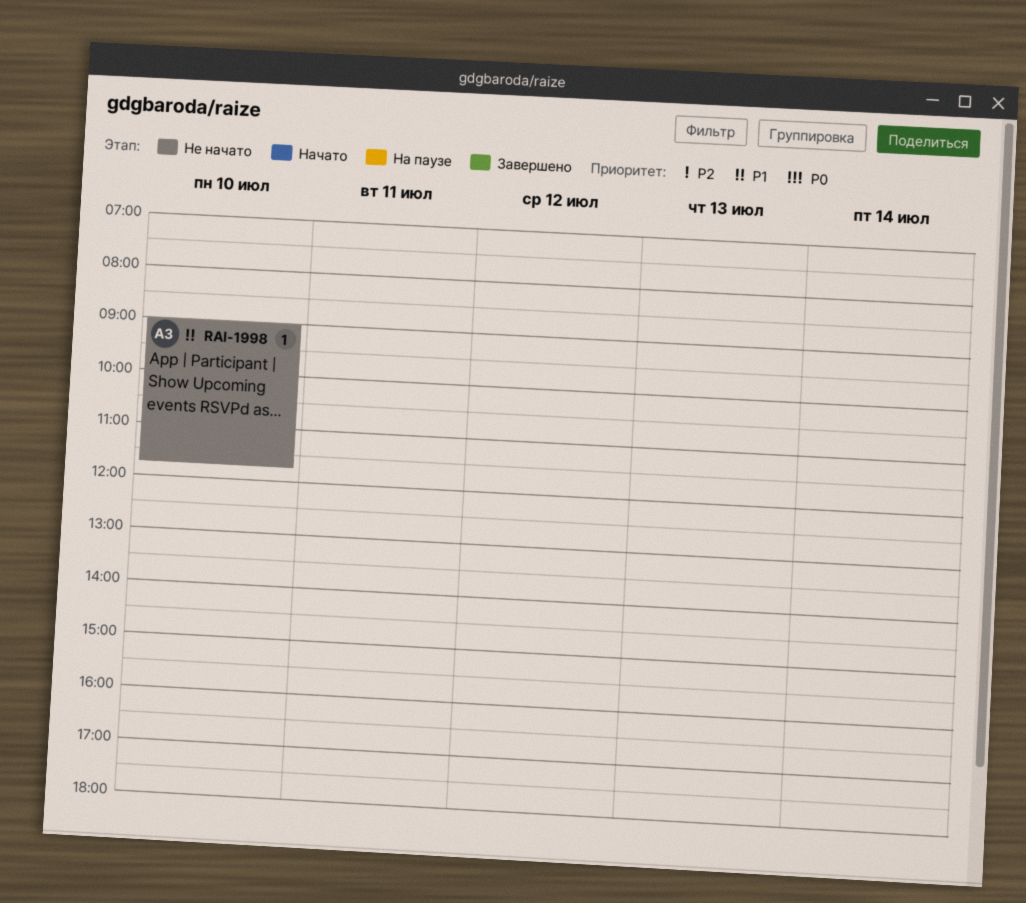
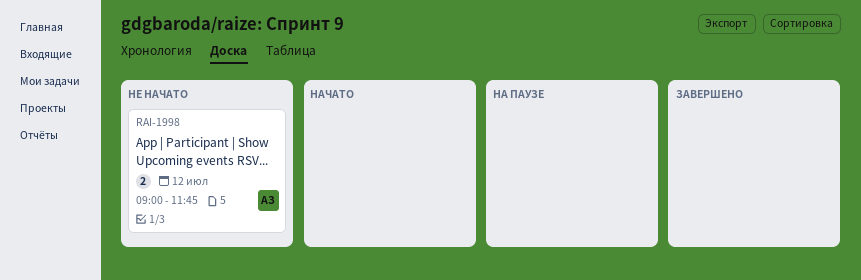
RAI-1998, estimate: 1 -> 2
RAI-1998, day: Jul 10 -> Jul 12

